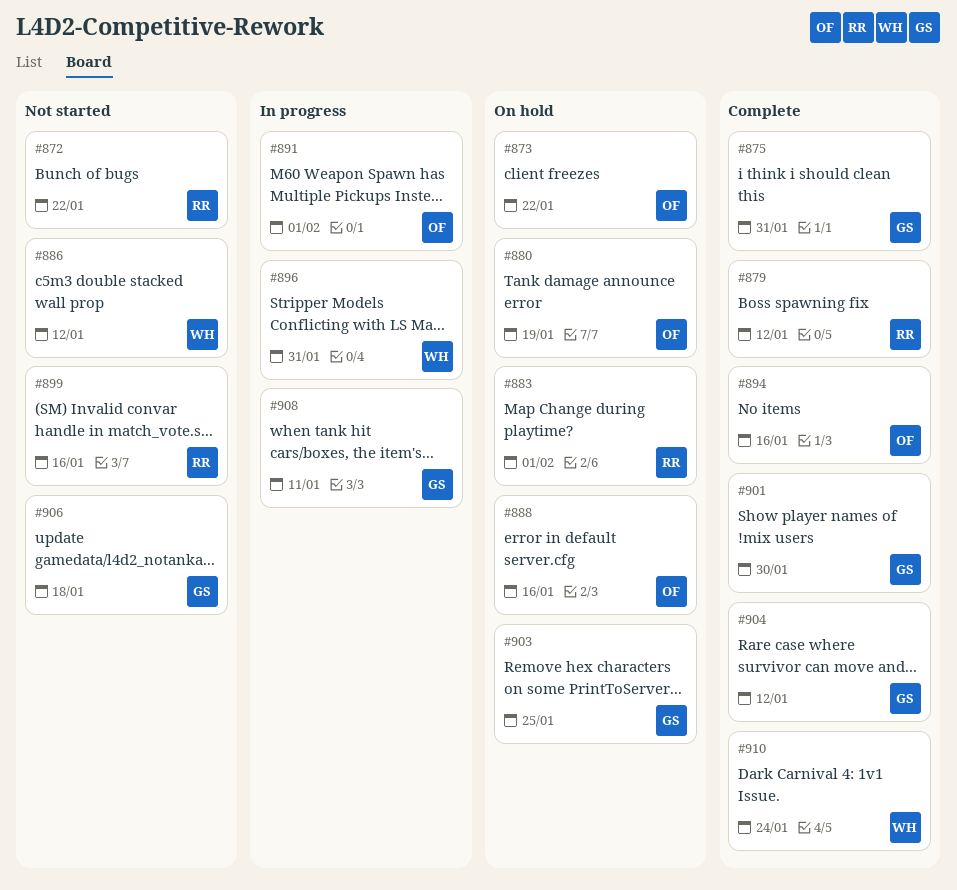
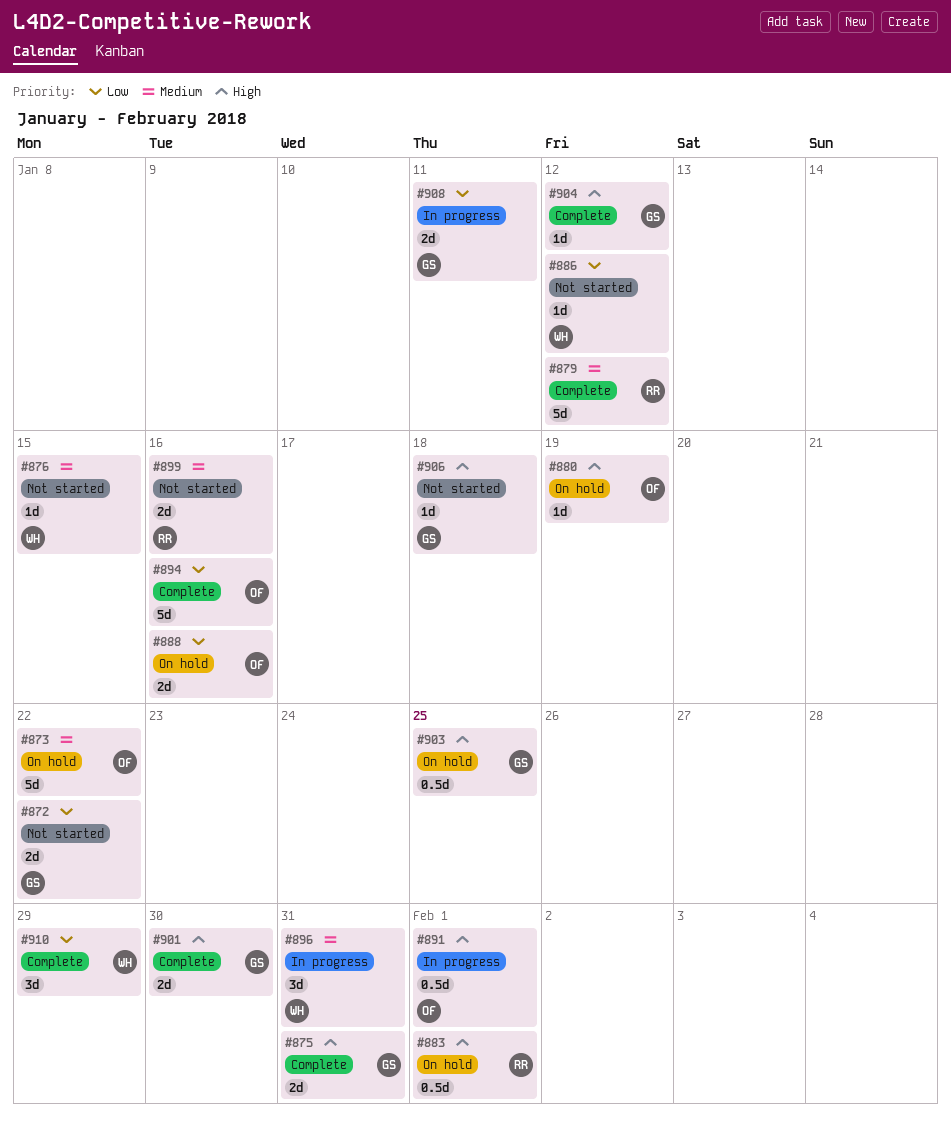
#872, owner: RR -> GS
#876: none -> present
#910, due: Jan 24 -> Jan 29

